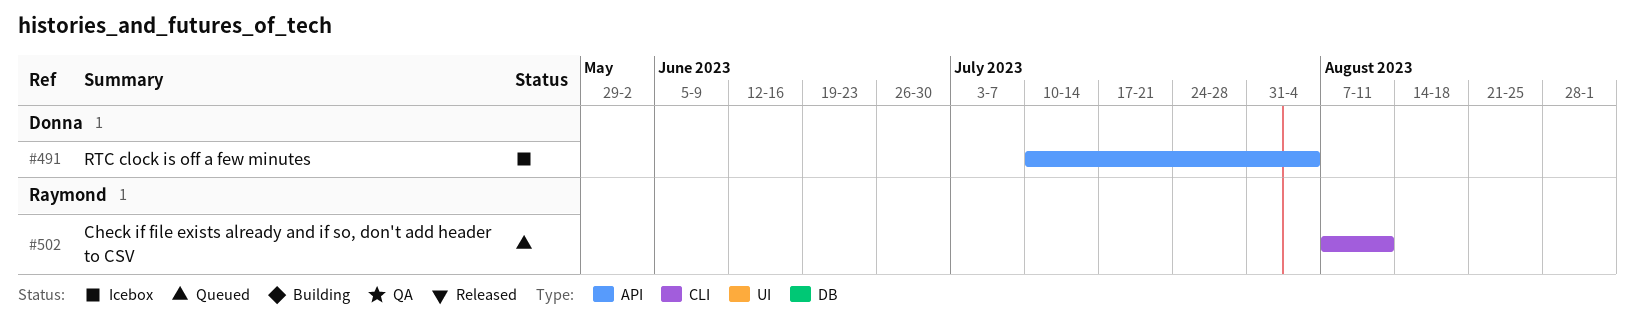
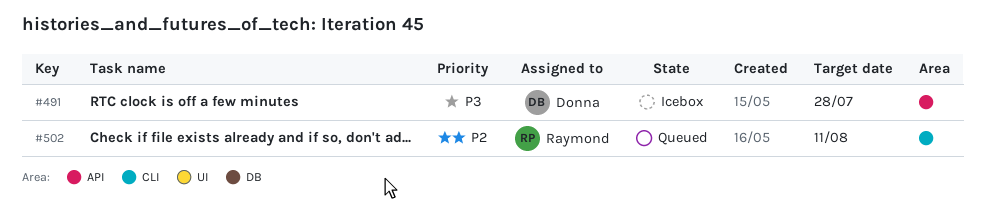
#491, due: Aug 4 -> Jul 28

